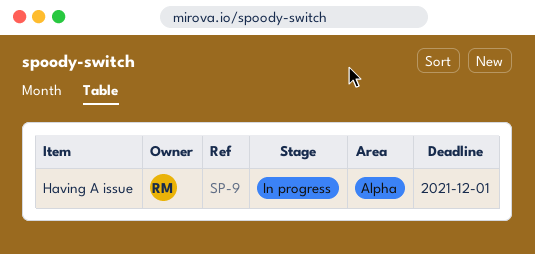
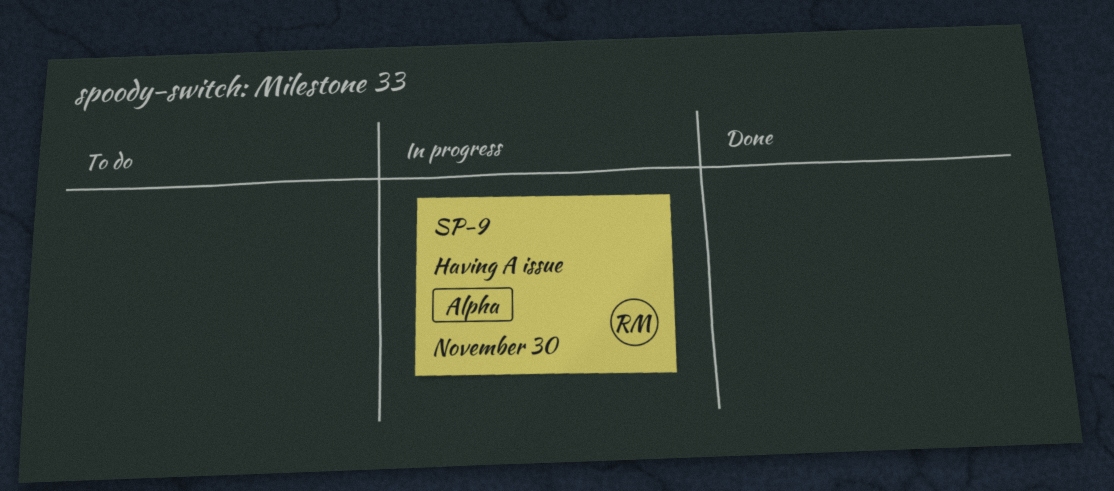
SP-9, due: Dec 1 -> Nov 30

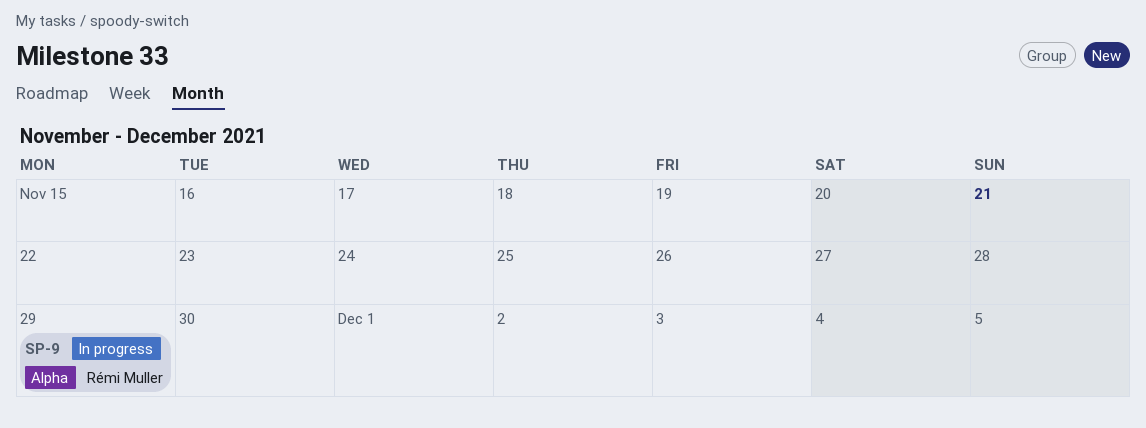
SP-9, due: Nov 30 -> Nov 29

